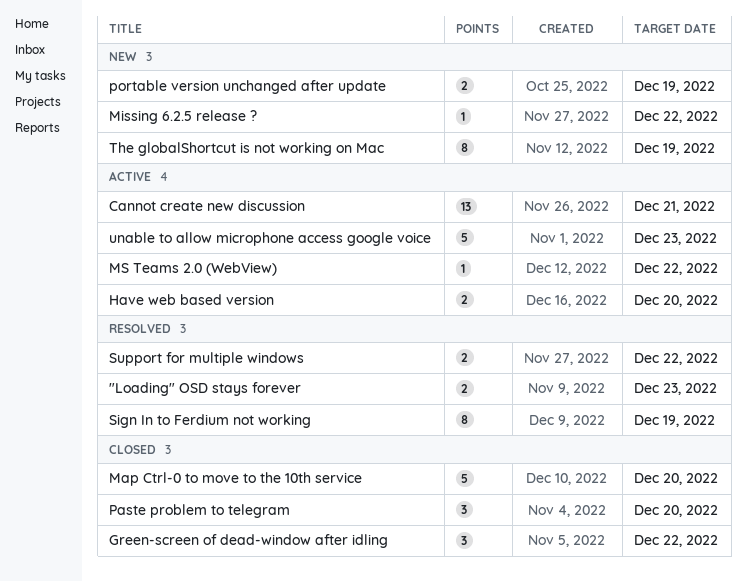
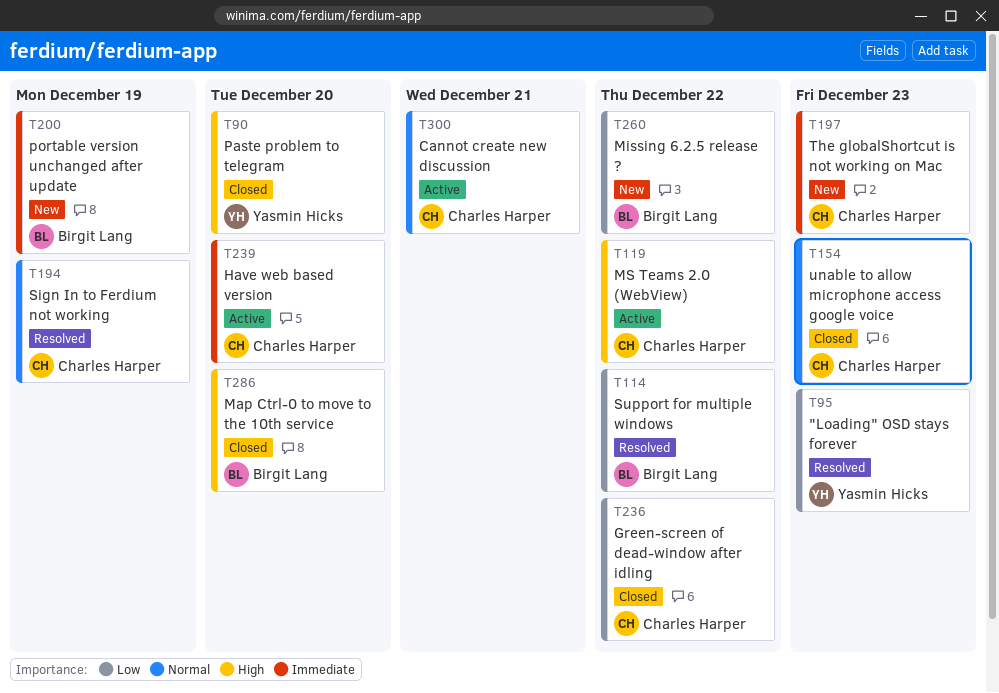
The globalShortcut is not working on Mac, due: Dec 19 -> Dec 23
unable to allow microphone access google voice, status: Active -> Closed

